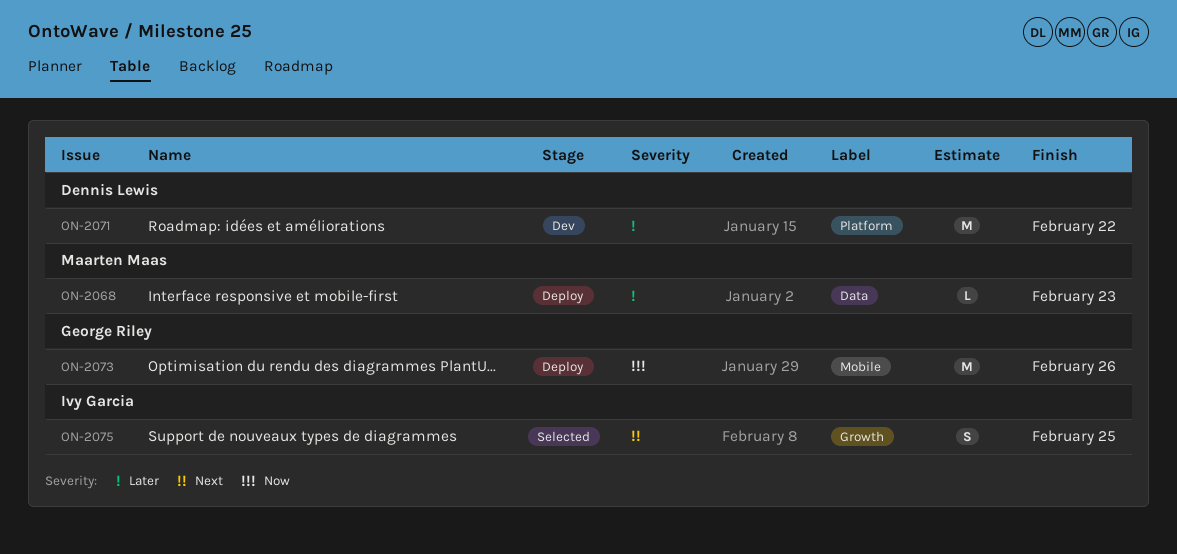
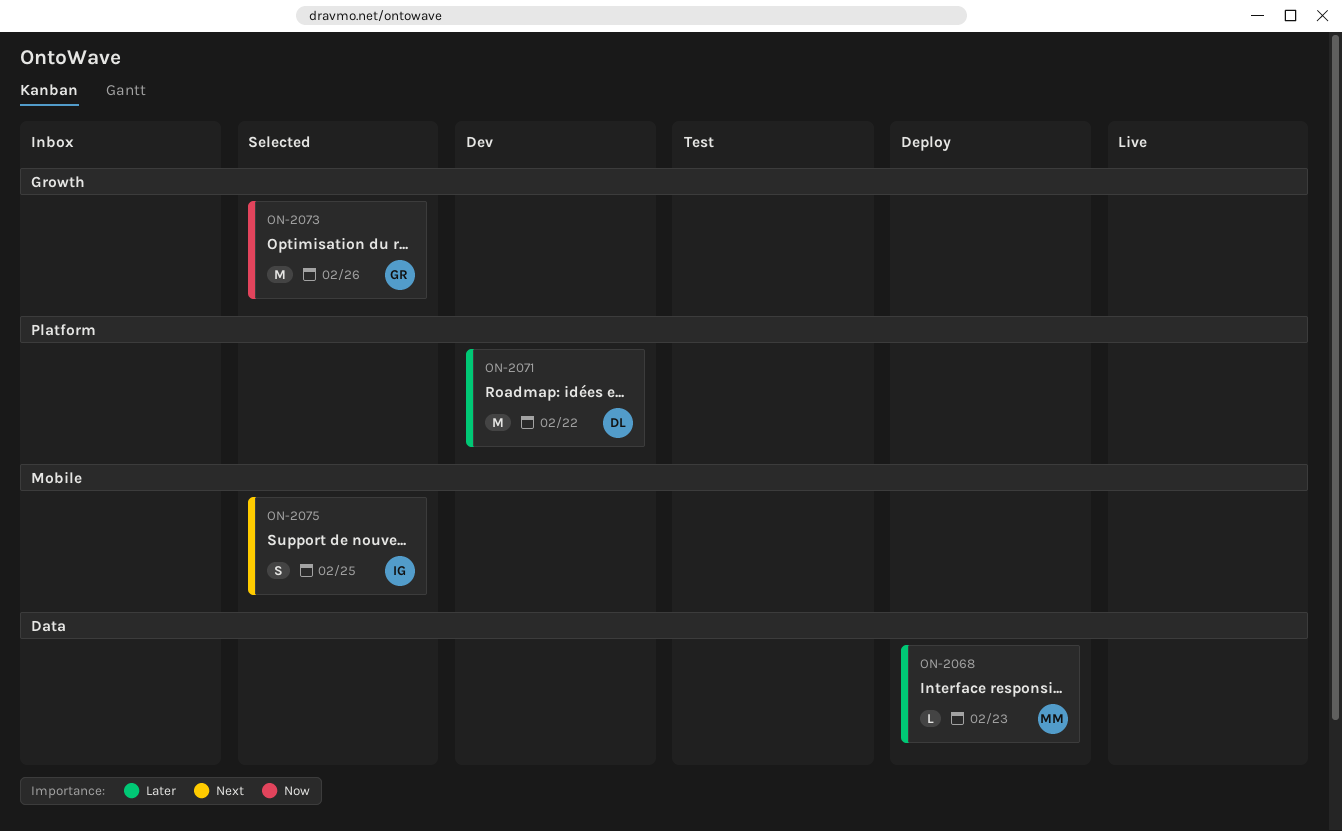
ON-2073, status: Deploy -> Selected
ON-2073, label: Mobile -> Growth
ON-2075, label: Growth -> Mobile

